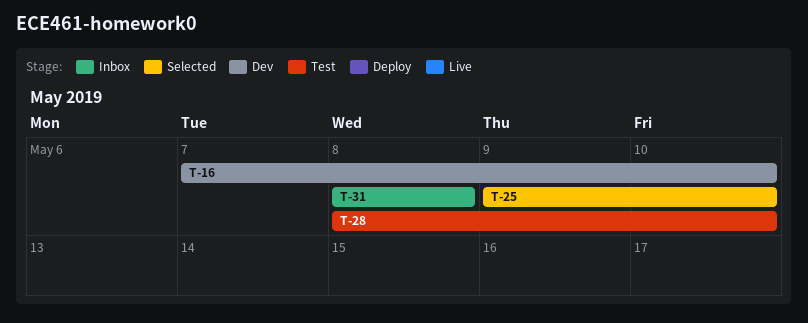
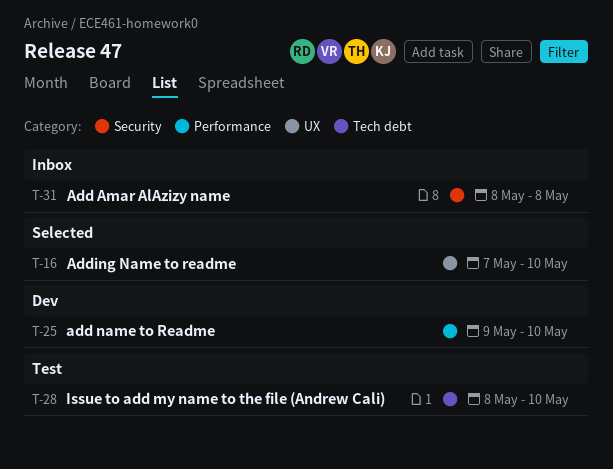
T-16, status: Dev -> Selected
T-25, status: Selected -> Dev

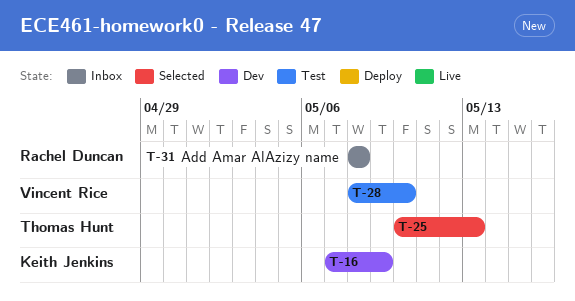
T-16, status: Selected -> Dev
T-16, due: May 10 -> May 9
T-25, status: Dev -> Selected
T-25, start: May 9 -> May 10
T-25, due: May 10 -> May 13

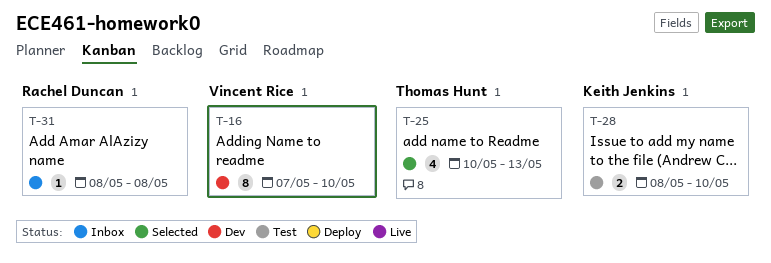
T-16, owner: Keith Jenkins -> Vincent Rice
T-16, due: May 9 -> May 10
T-28, owner: Vincent Rice -> Keith Jenkins

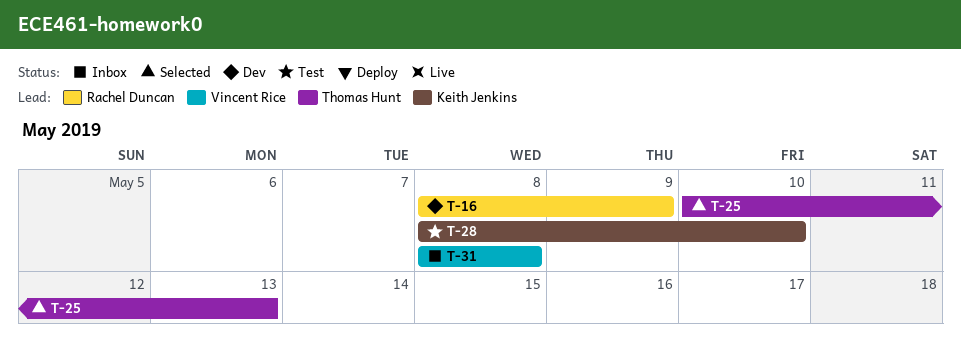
T-16, owner: Vincent Rice -> Rachel Duncan
T-16, start: May 7 -> May 8
T-16, due: May 10 -> May 9
T-31, owner: Rachel Duncan -> Vincent Rice

